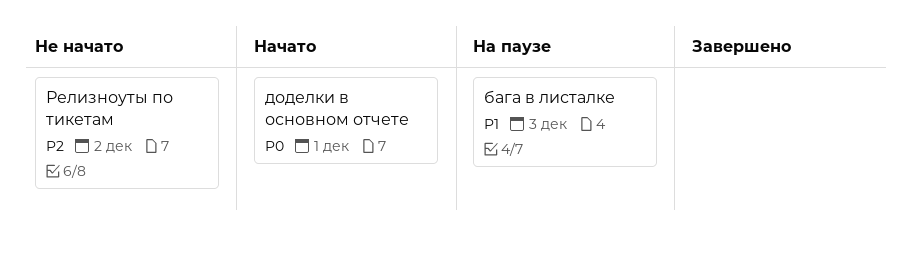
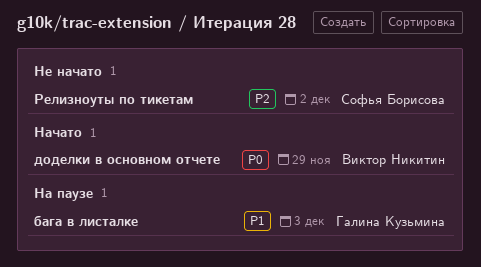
доделки в основном отчете, due: Dec 1 -> Nov 29

